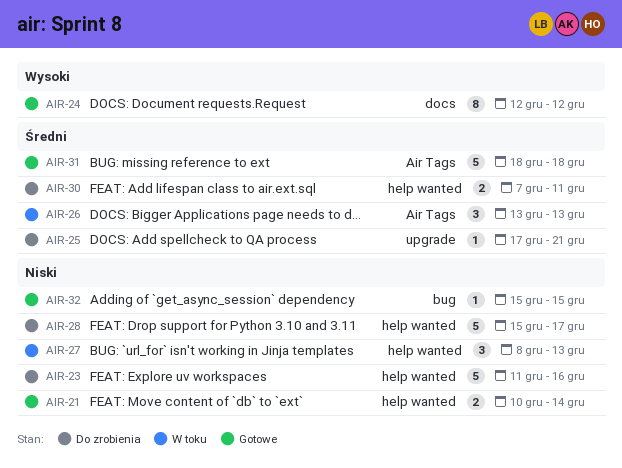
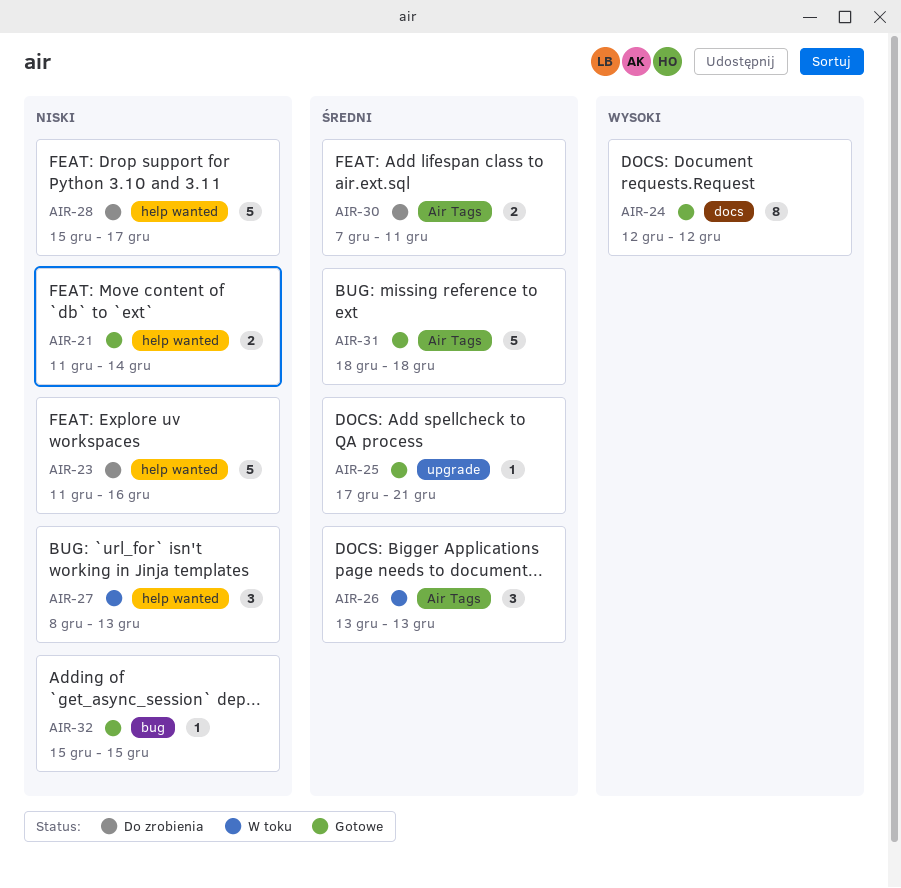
AIR-21, start: Dec 10 -> Dec 11
AIR-25, status: Do zrobienia -> Gotowe
AIR-30, label: help wanted -> Air Tags

